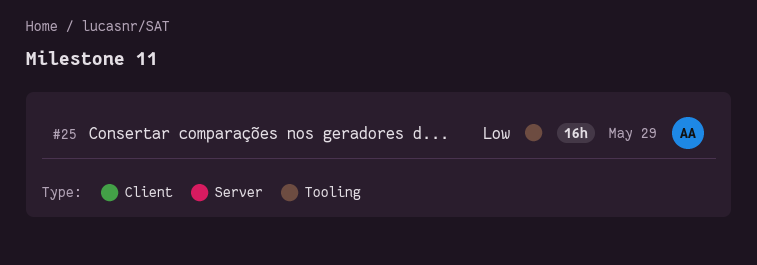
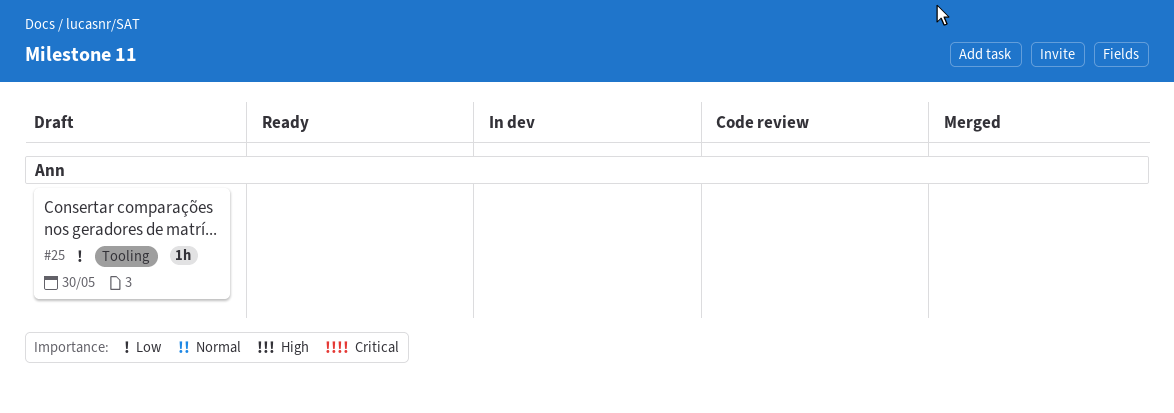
#25, estimate: 16h -> 1h
#25, due: May 29 -> May 30

